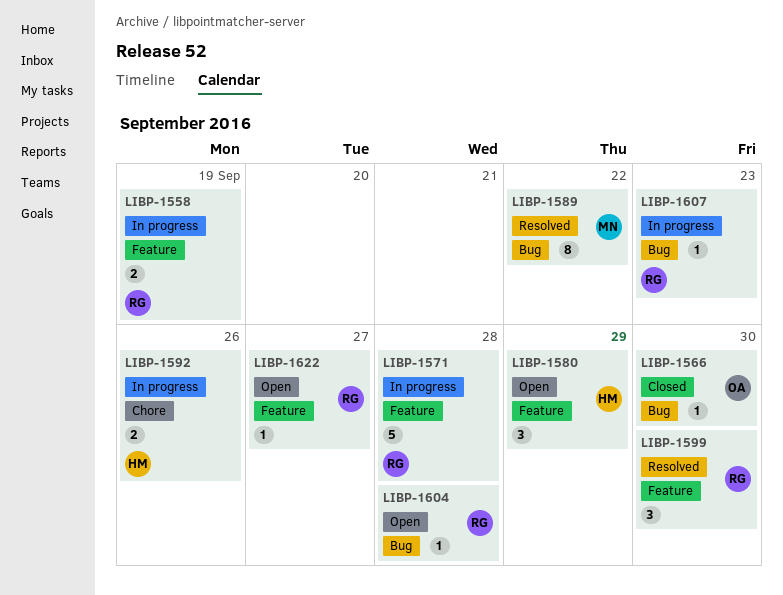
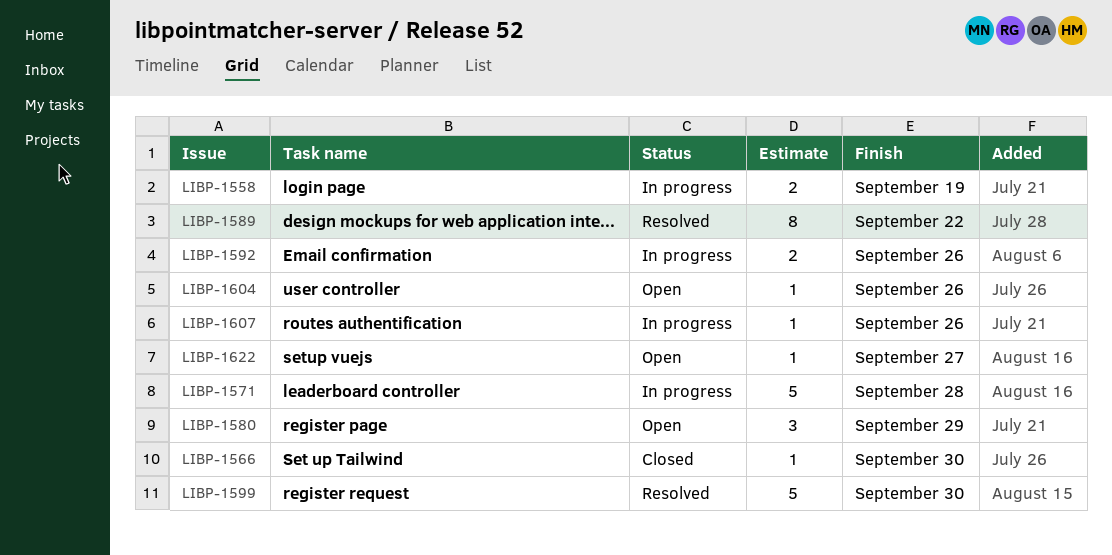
LIBP-1599, estimate: 3 -> 5
LIBP-1604, due: Sep 28 -> Sep 26
LIBP-1607, due: Sep 23 -> Sep 26

